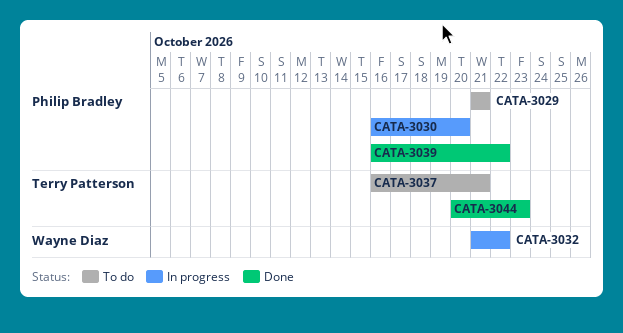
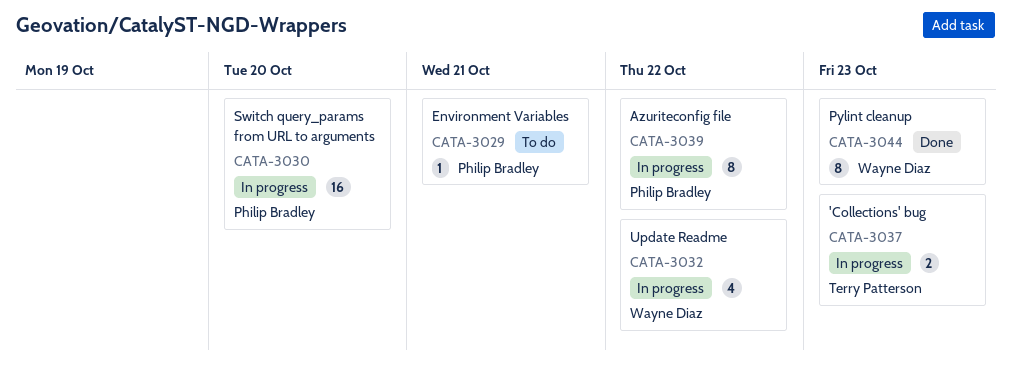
CATA-3037, status: To do -> In progress
CATA-3037, due: Oct 21 -> Oct 23
CATA-3039, status: Done -> In progress
CATA-3044, owner: Terry Patterson -> Wayne Diaz

